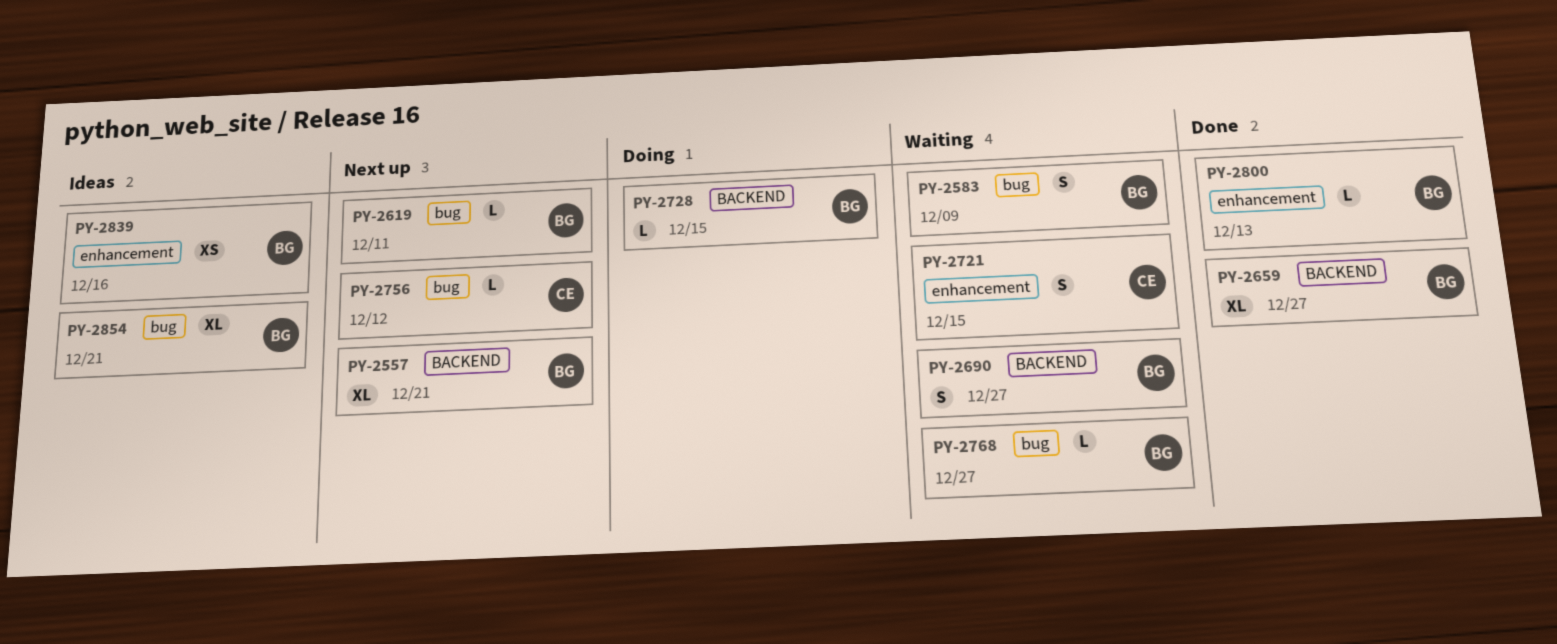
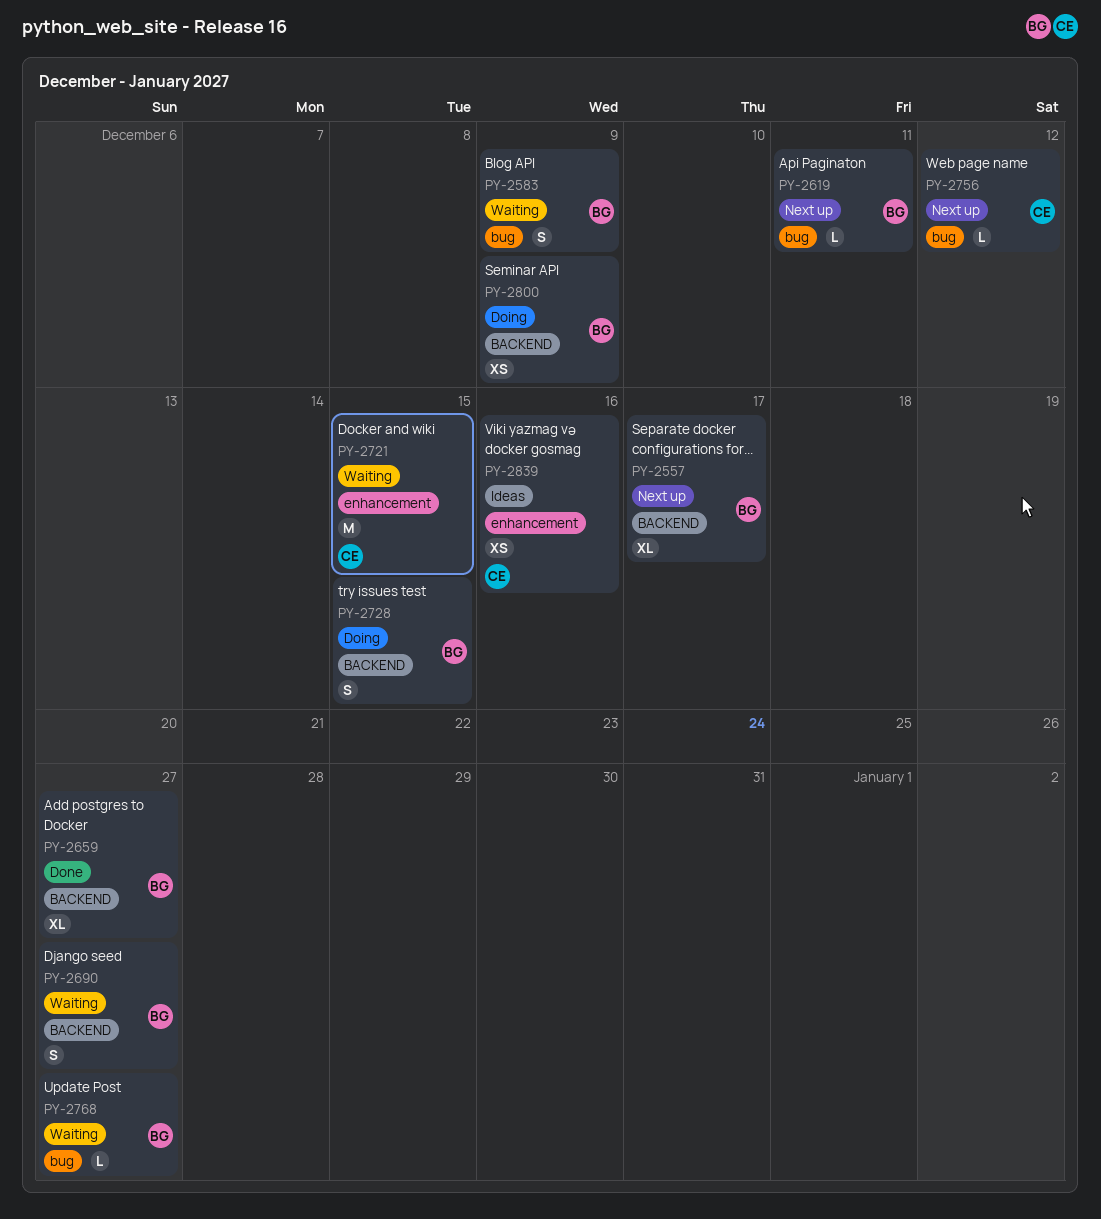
PY-2557, due: Dec 21 -> Dec 17
PY-2721, estimate: S -> M
PY-2728, estimate: L -> S
PY-2800, status: Done -> Doing
PY-2800, label: enhancement -> BACKEND
PY-2800, estimate: L -> XS
PY-2800, due: Dec 13 -> Dec 9
PY-2839, owner: BG -> CE
PY-2854: present -> none

